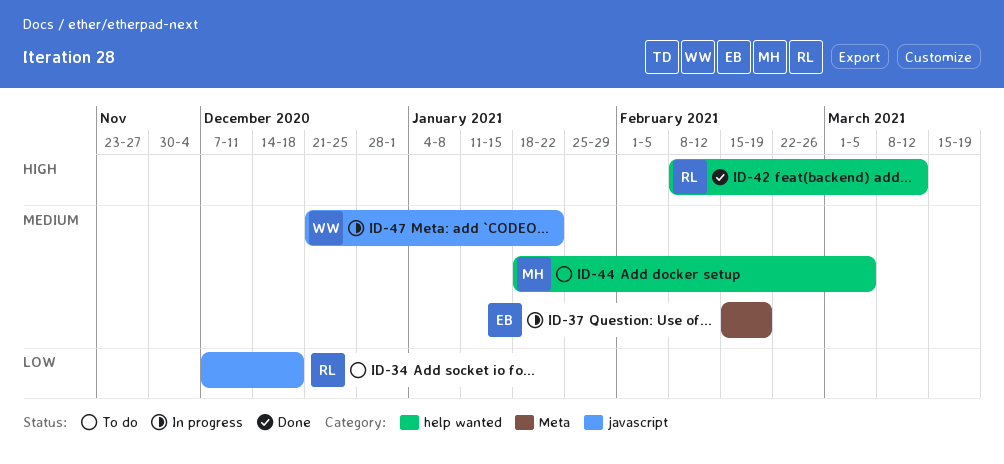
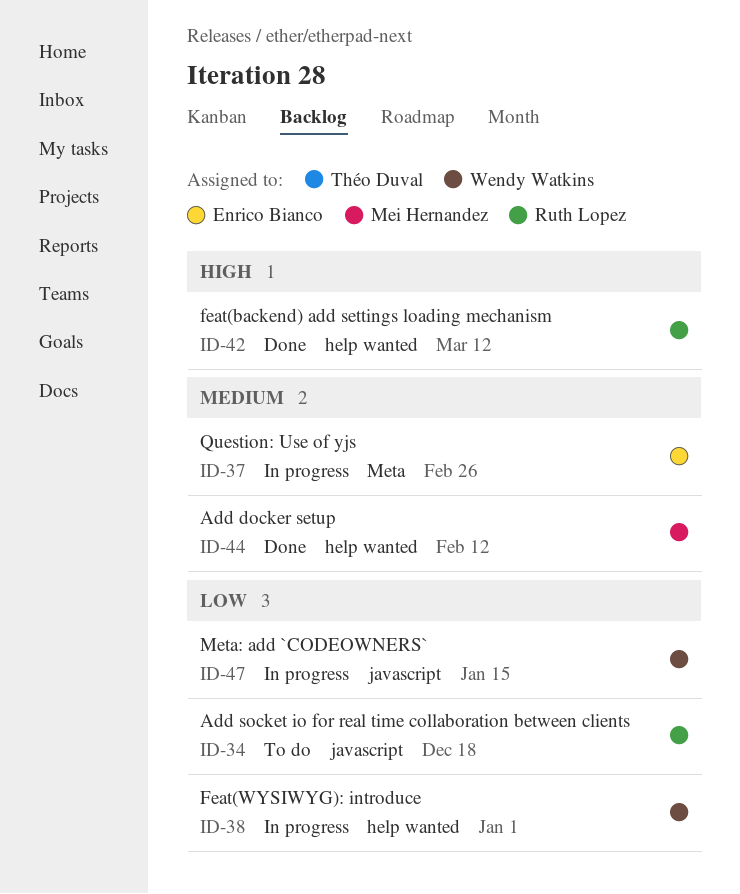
ID-37, due: Feb 19 -> Feb 26
ID-38: none -> present
ID-44, status: To do -> Done
ID-44, due: Mar 5 -> Feb 12
ID-47, priority: Medium -> Low
ID-47, due: Jan 22 -> Jan 15

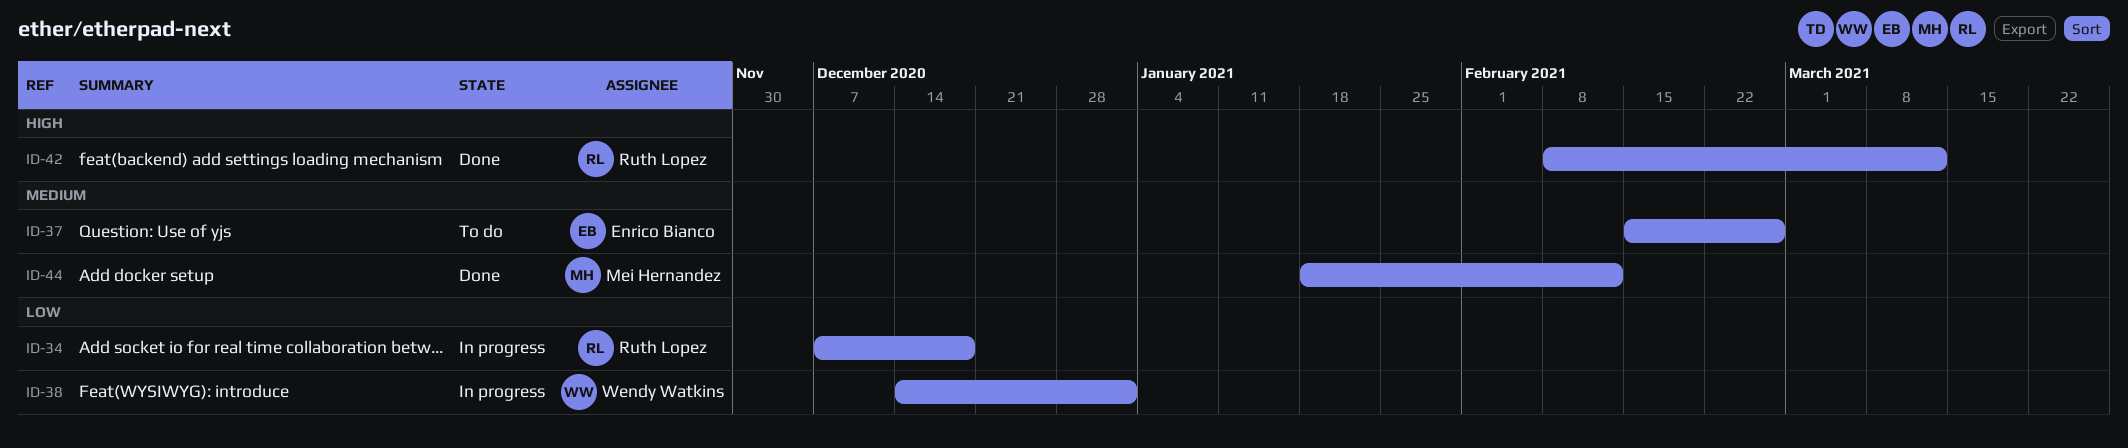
ID-34, status: To do -> In progress
ID-37, status: In progress -> To do
ID-47: present -> none

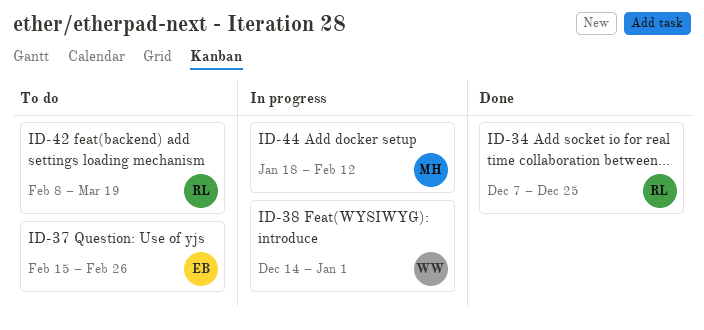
ID-34, status: In progress -> Done
ID-34, due: Dec 18 -> Dec 25
ID-42, status: Done -> To do
ID-42, due: Mar 12 -> Mar 19
ID-44, status: Done -> In progress

